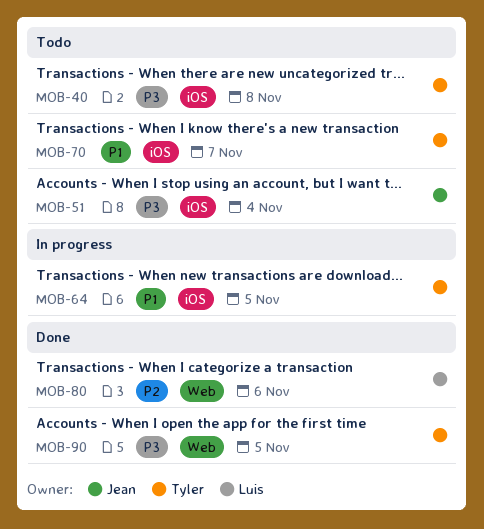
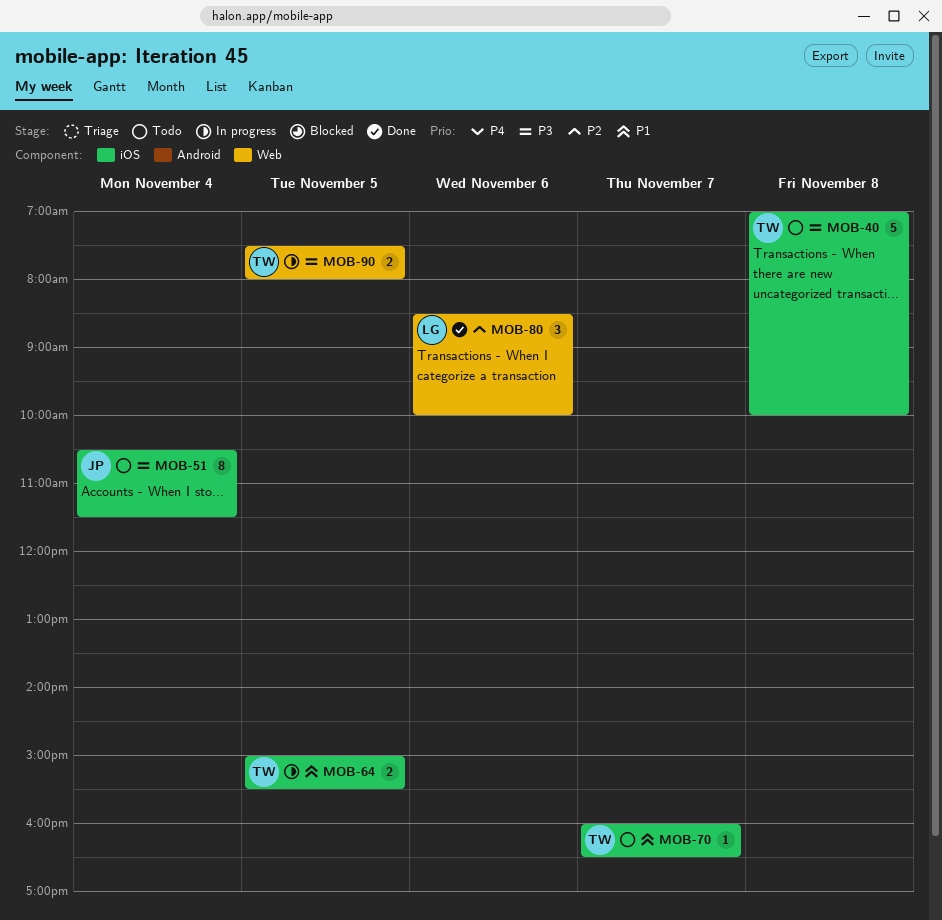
MOB-90, status: Done -> In progress

